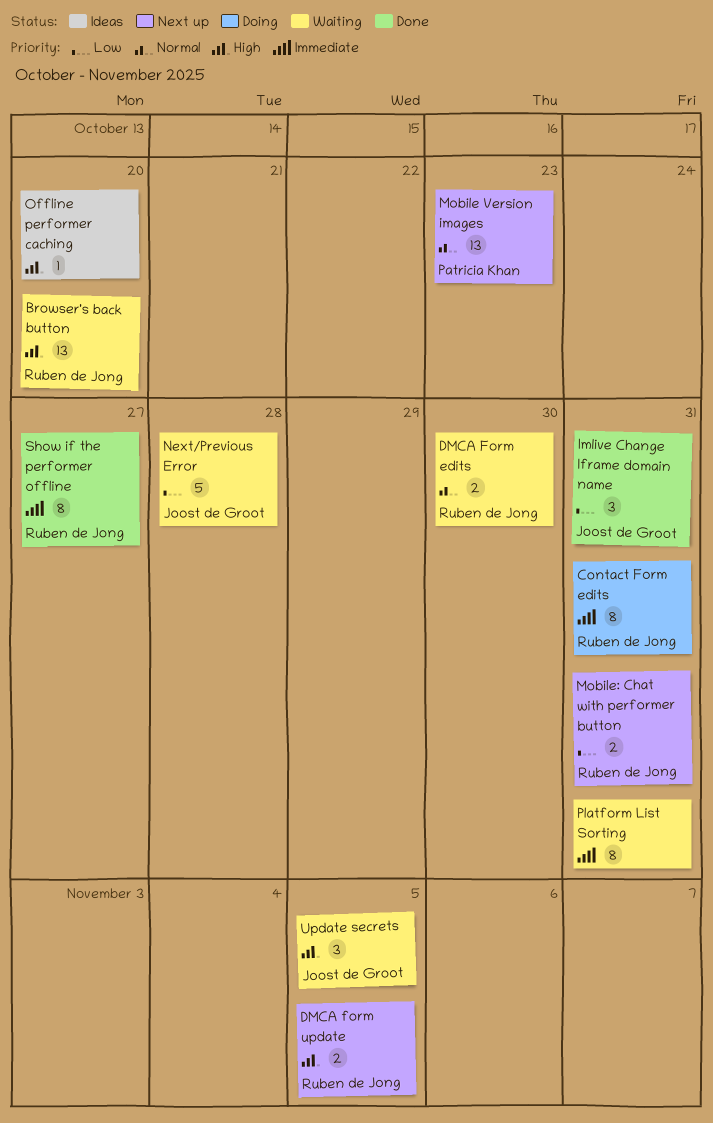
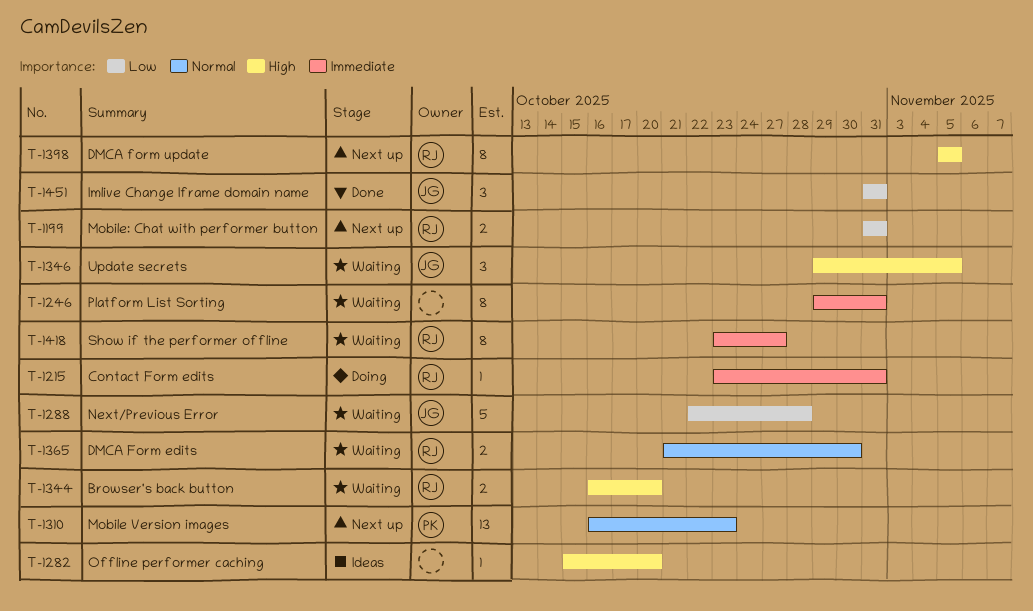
Browser's back button, estimate: 13 -> 2
Contact Form edits, estimate: 8 -> 1
DMCA form update, estimate: 2 -> 8
Show if the performer offline, status: Done -> Waiting

